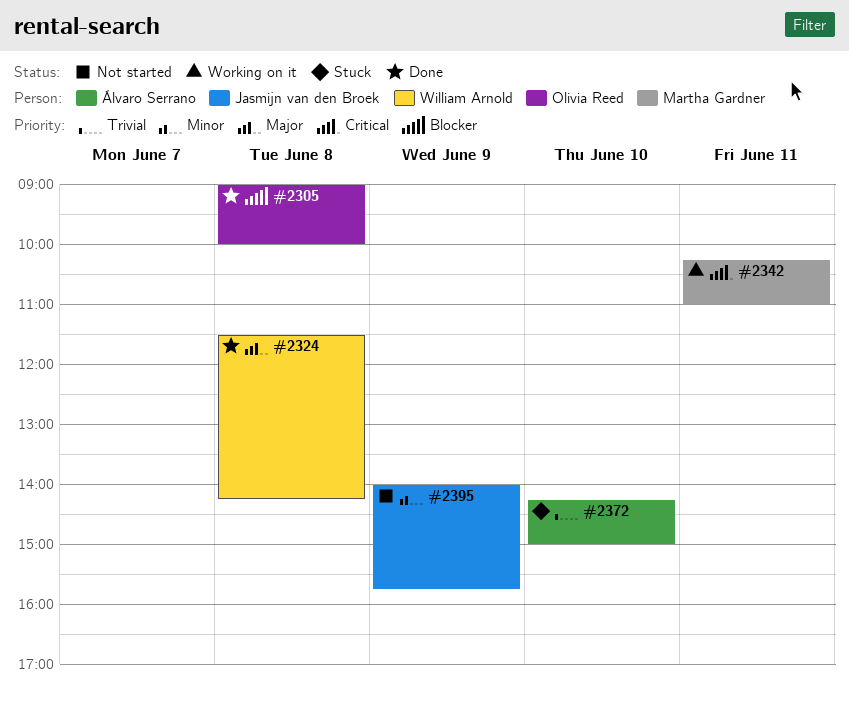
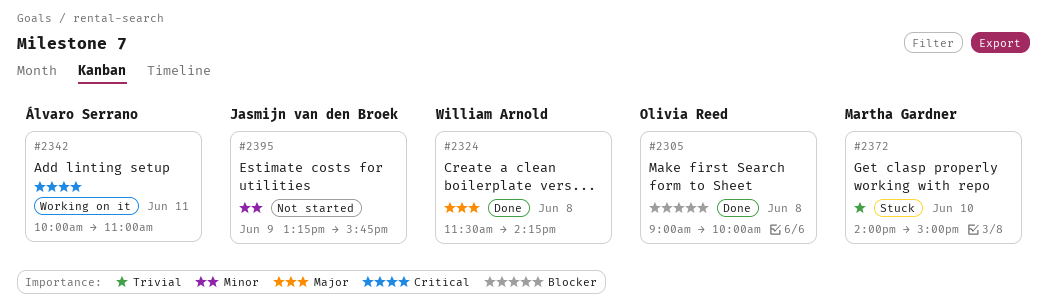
#2342, owner: Martha Gardner -> Álvaro Serrano
#2342, begins: 10:15 -> 10:00
#2372, owner: Álvaro Serrano -> Martha Gardner
#2372, begins: 14:15 -> 14:00
#2395, begins: 14:00 -> 13:15

